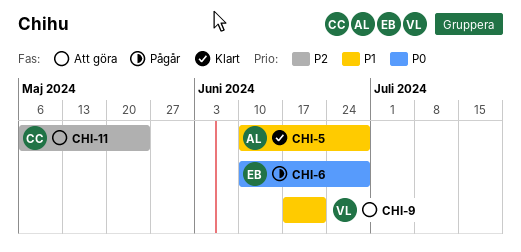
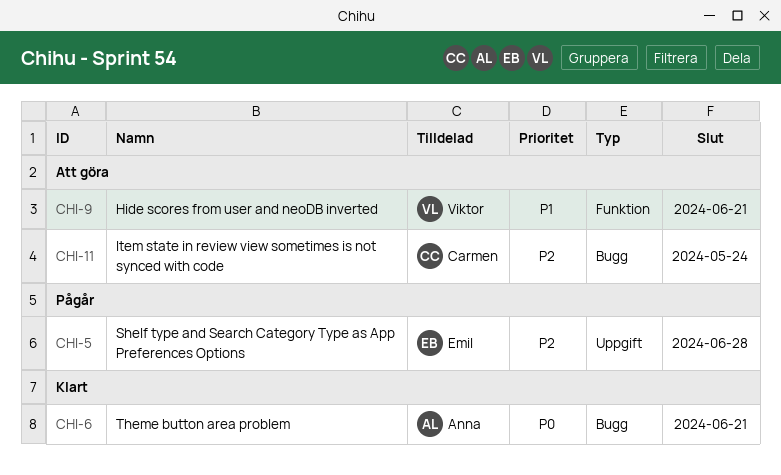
CHI-5, status: Klart -> Pågår
CHI-5, owner: Anna -> Emil
CHI-5, priority: P1 -> P2
CHI-6, status: Pågår -> Klart
CHI-6, owner: Emil -> Anna
CHI-6, due: Jun 28 -> Jun 21

